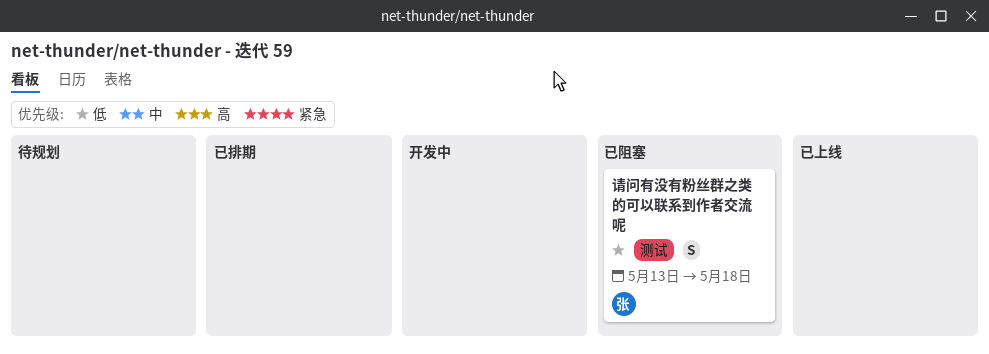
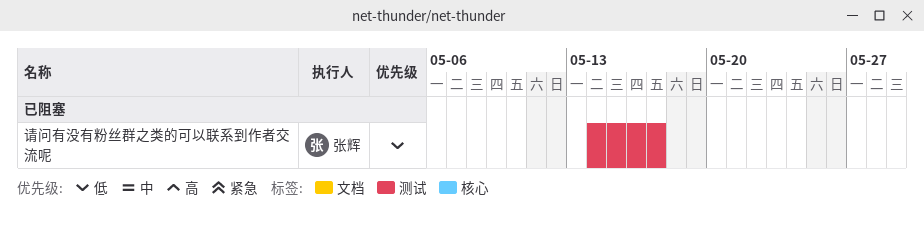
请问有没有粉丝群之类的可以联系到作者交流呢, start: May 13 -> May 14
请问有没有粉丝群之类的可以联系到作者交流呢, due: May 18 -> May 17

